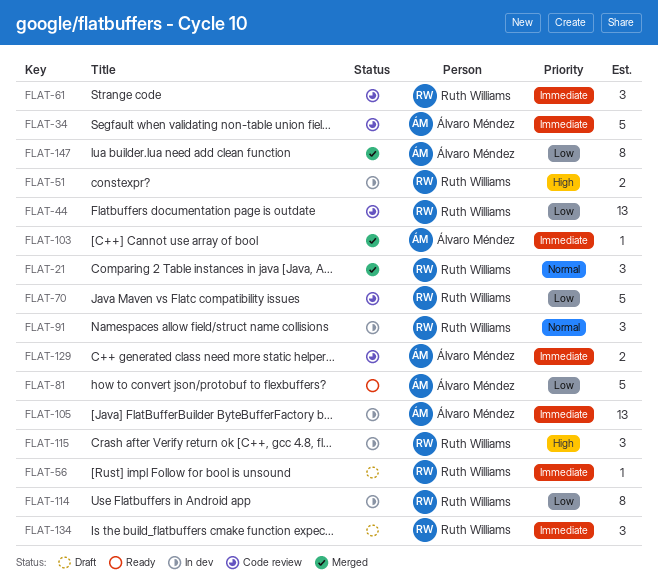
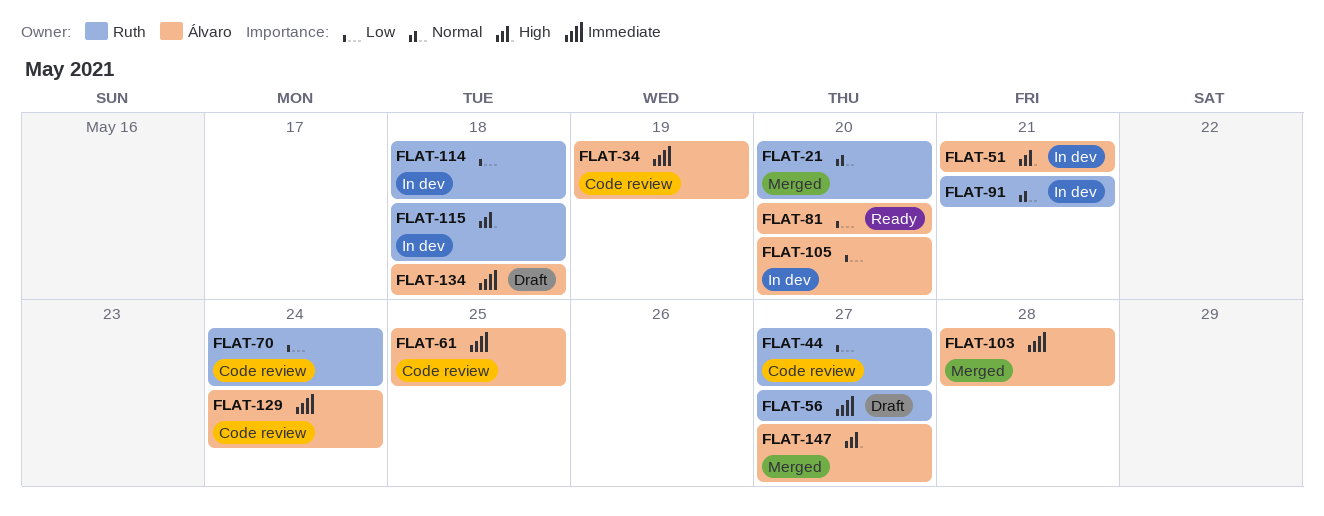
FLAT-51, owner: Ruth Williams -> Álvaro Méndez
FLAT-61, owner: Ruth Williams -> Álvaro Méndez
FLAT-105, priority: Immediate -> Low
FLAT-134, owner: Ruth Williams -> Álvaro Méndez
FLAT-147, priority: Low -> High

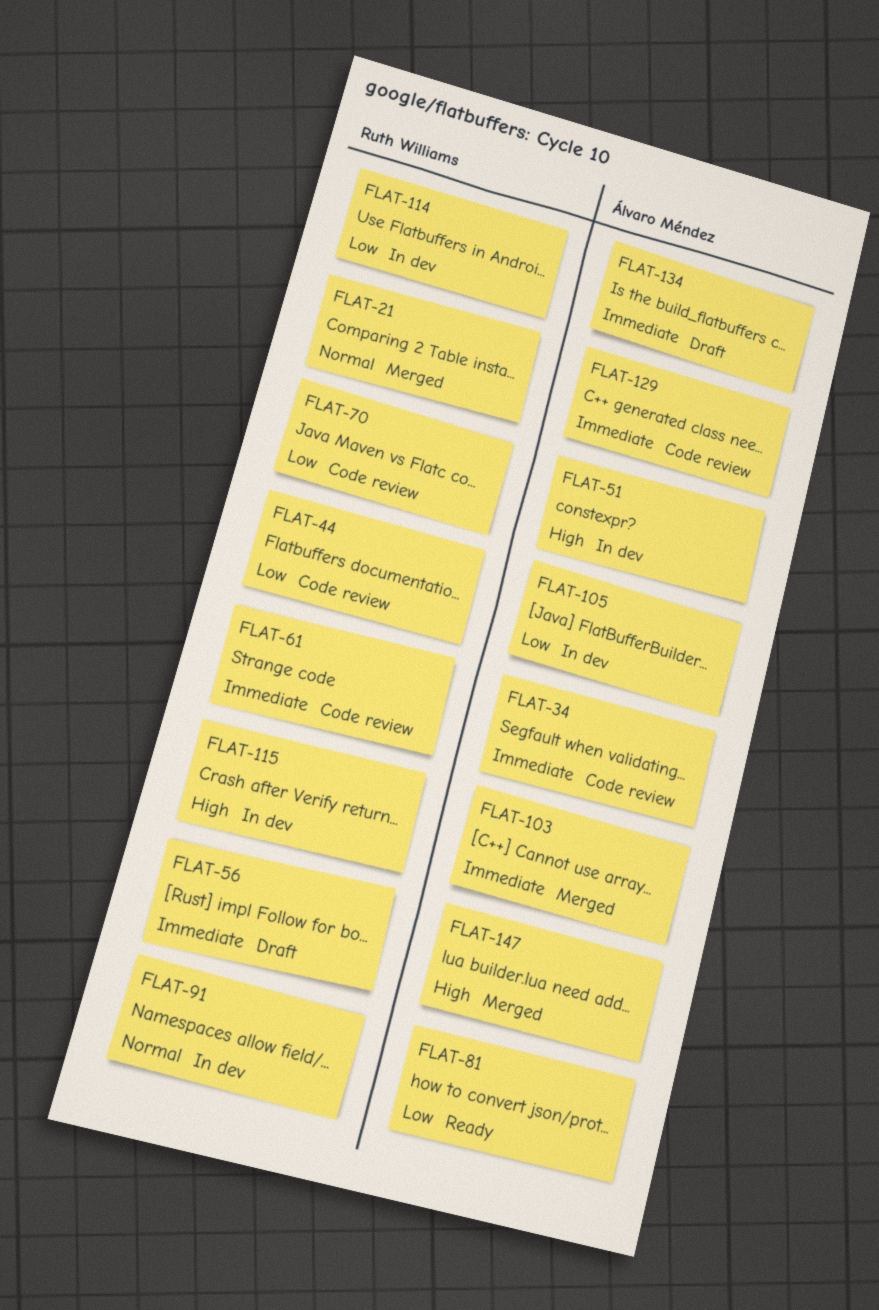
FLAT-61, owner: Álvaro Méndez -> Ruth Williams

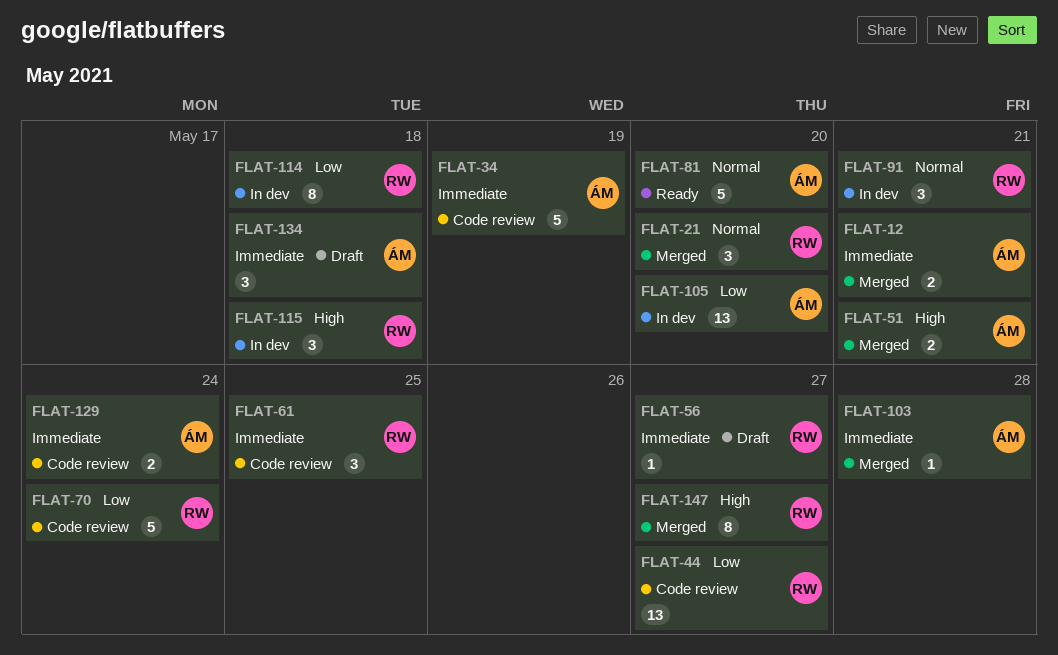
FLAT-12: none -> present
FLAT-51, status: In dev -> Merged
FLAT-81, priority: Low -> Normal
FLAT-147, owner: Álvaro Méndez -> Ruth Williams

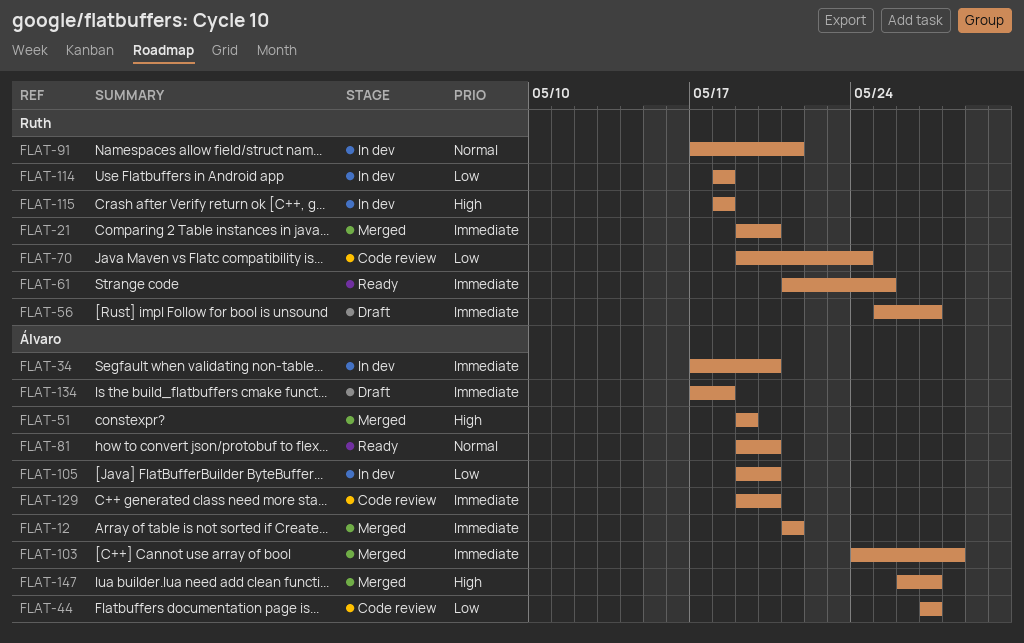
FLAT-21, priority: Normal -> Immediate
FLAT-34, status: Code review -> In dev
FLAT-34, due: May 19 -> May 20
FLAT-44, owner: Ruth -> Álvaro
FLAT-51, due: May 21 -> May 19
FLAT-61, status: Code review -> Ready
FLAT-129, due: May 24 -> May 20
FLAT-147, owner: Ruth -> Álvaro

